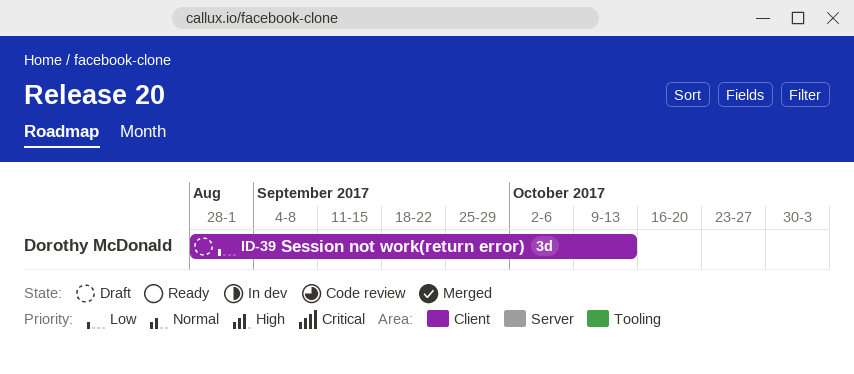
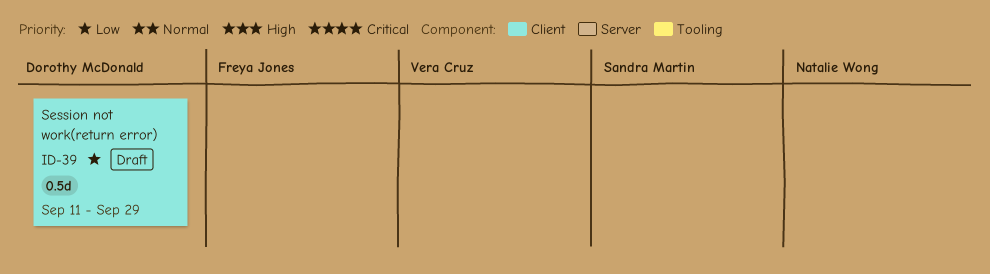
ID-39, estimate: 3d -> 0.5d
ID-39, start: Aug 28 -> Sep 11
ID-39, due: Oct 13 -> Sep 29

